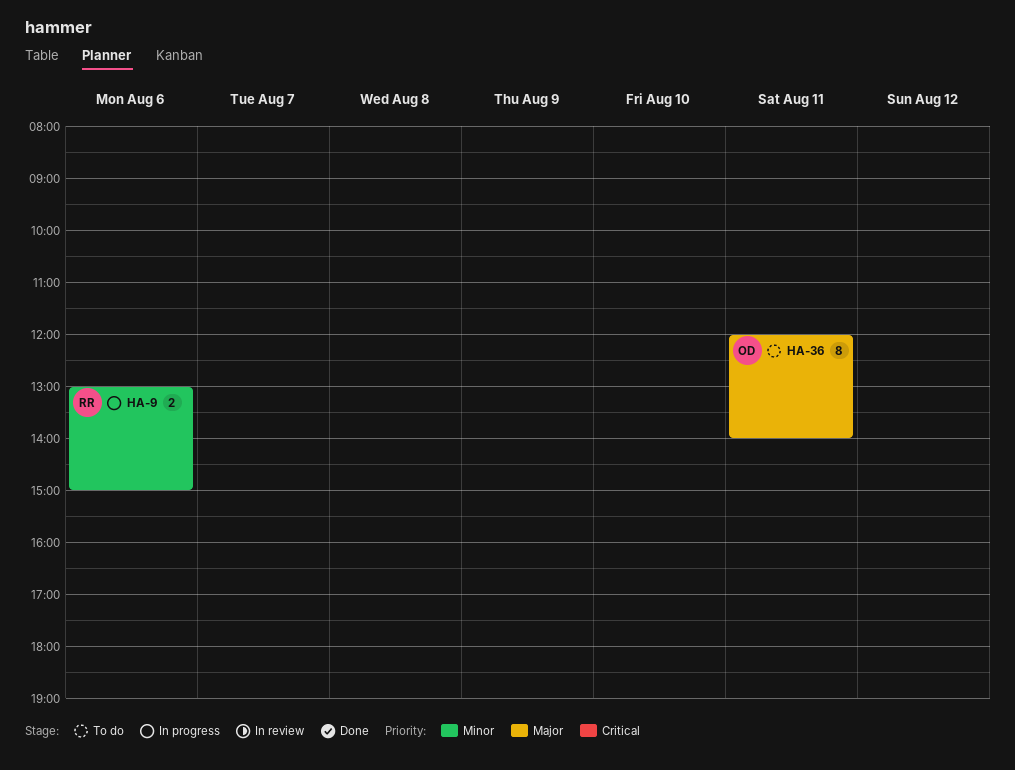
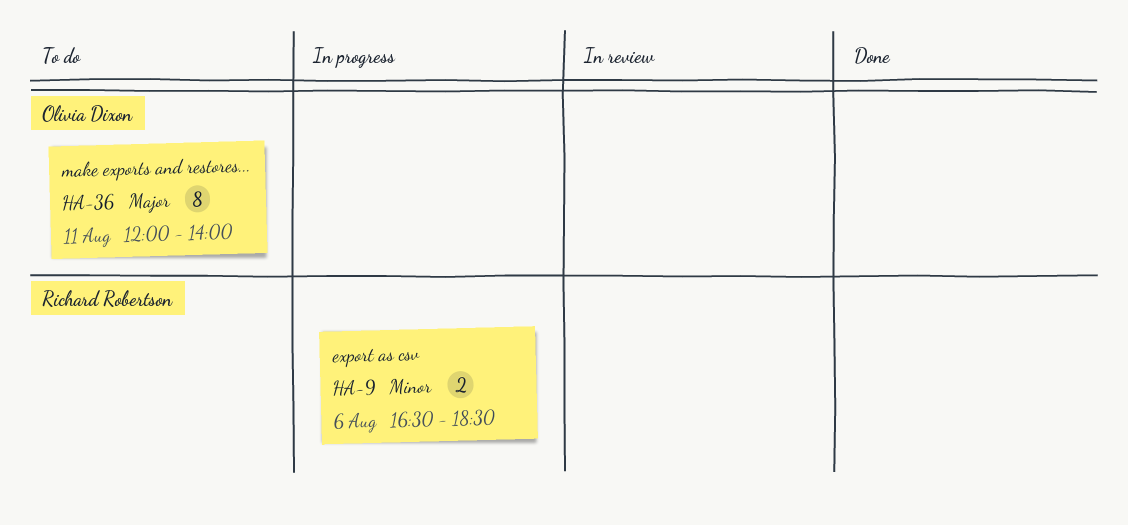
HA-9, begins: 13:00 -> 16:30
HA-9, ends: 15:00 -> 18:30

